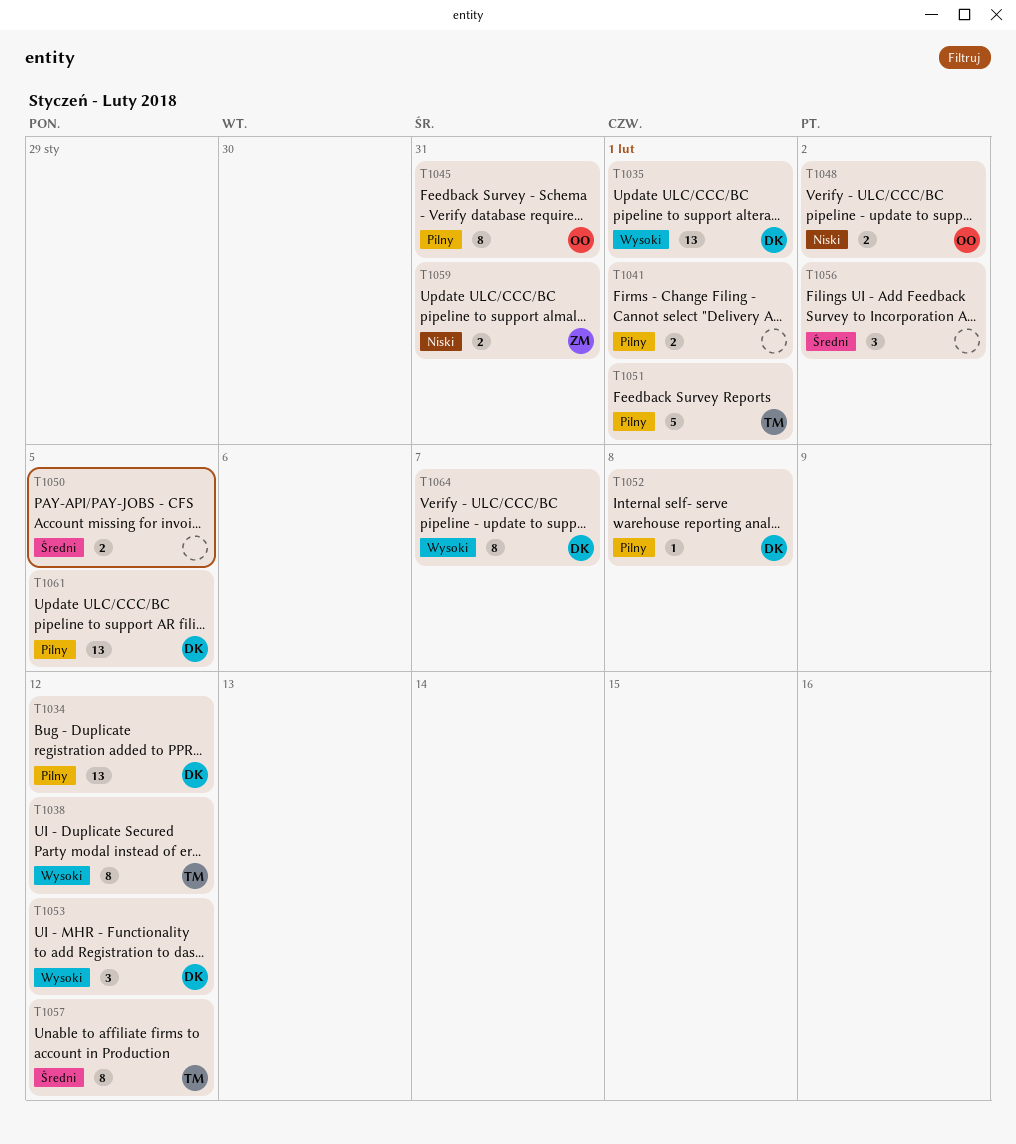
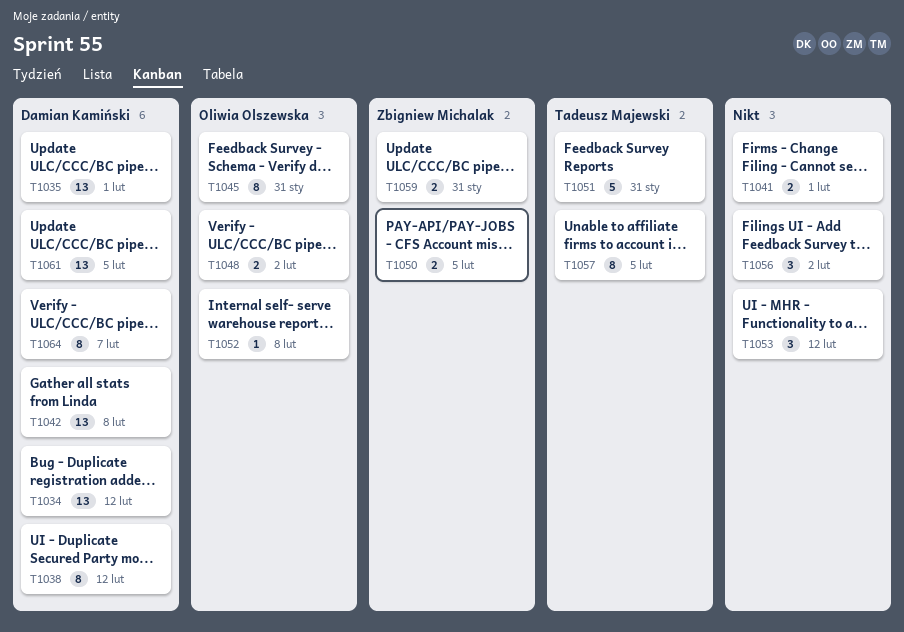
T1038, owner: Tadeusz Majewski -> Damian Kamiński
T1042: none -> present
T1050, owner: none -> Zbigniew Michalak
T1051, due: Feb 1 -> Jan 31
T1052, owner: Damian Kamiński -> Oliwia Olszewska
T1053, owner: Damian Kamiński -> none
T1057, due: Feb 12 -> Feb 5

